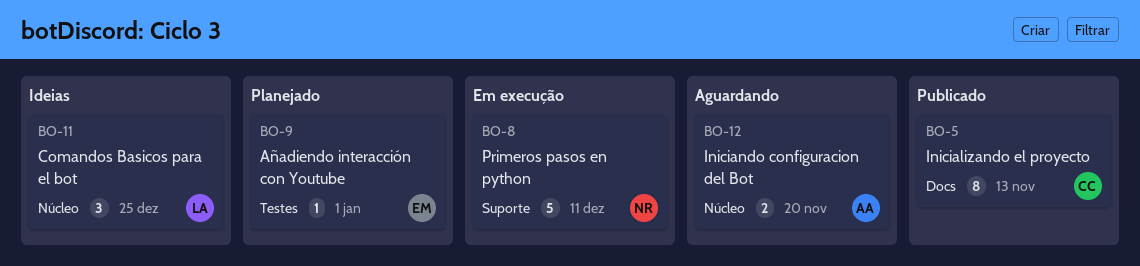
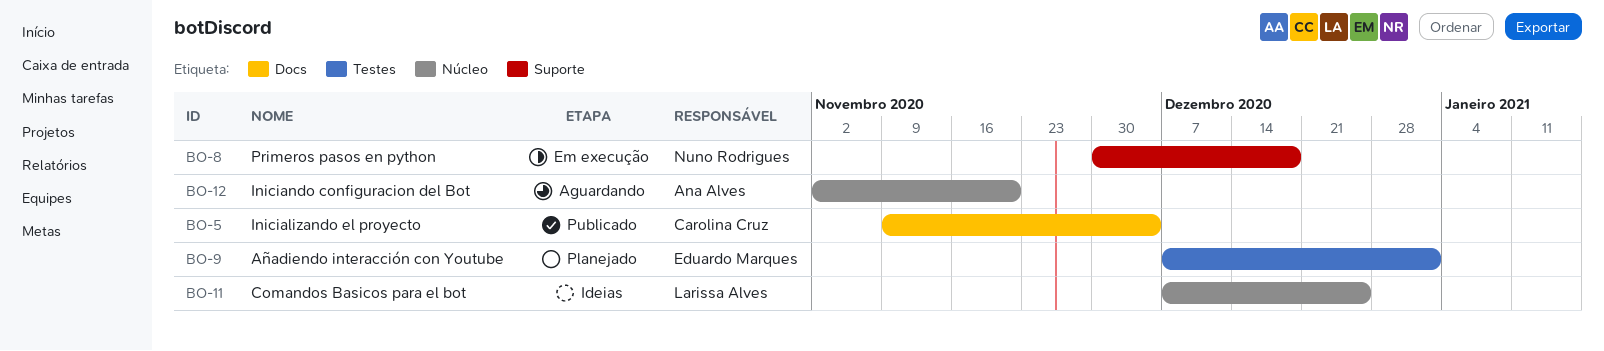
BO-5, due: Nov 13 -> Dec 4
BO-8, due: Dec 11 -> Dec 18

